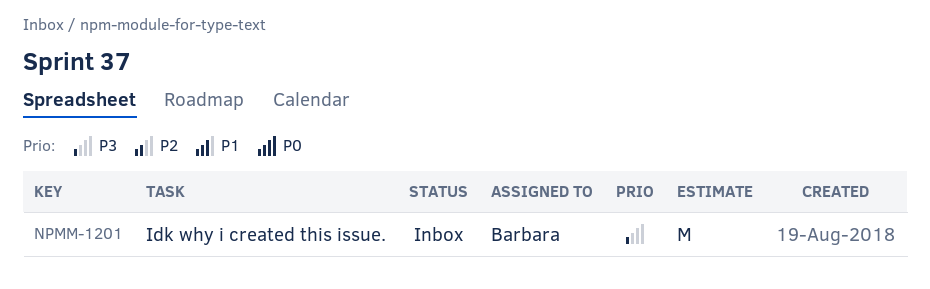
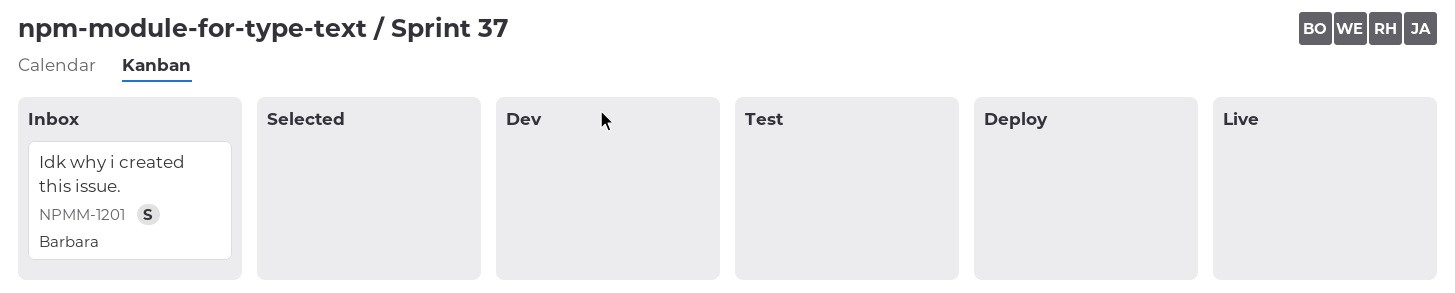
NPMM-1201, estimate: M -> S

